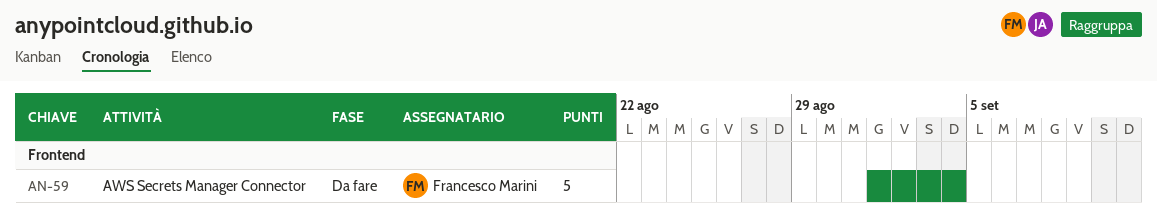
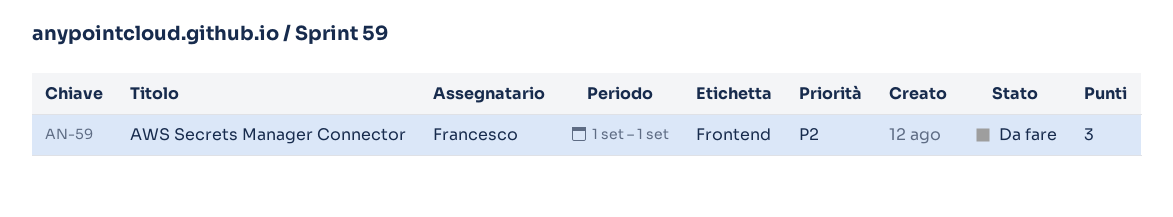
AN-59, estimate: 5 -> 3
AN-59, due: Sep 4 -> Sep 1

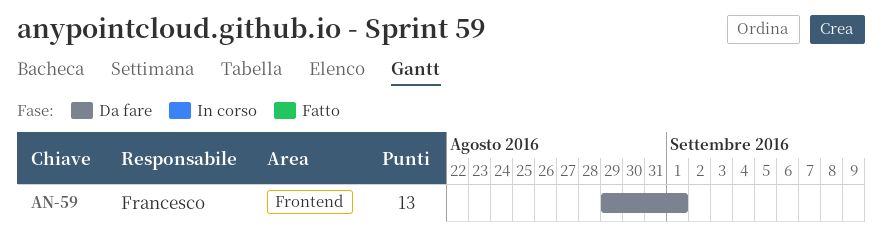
AN-59, estimate: 3 -> 13
AN-59, start: Sep 1 -> Aug 29

